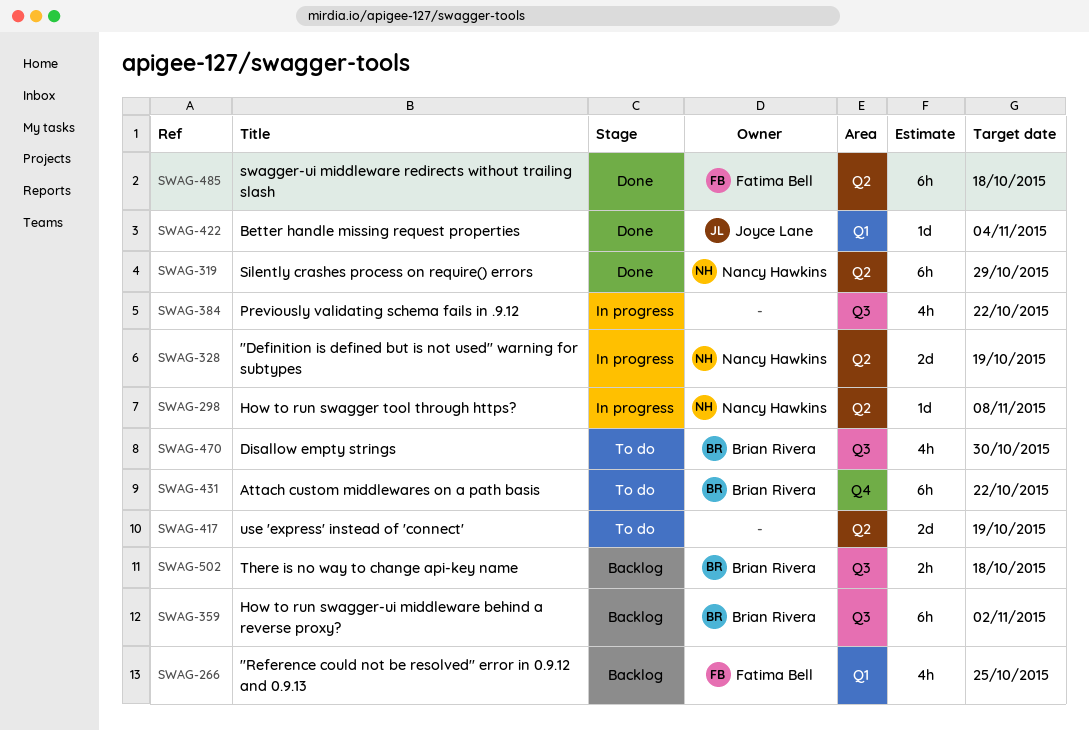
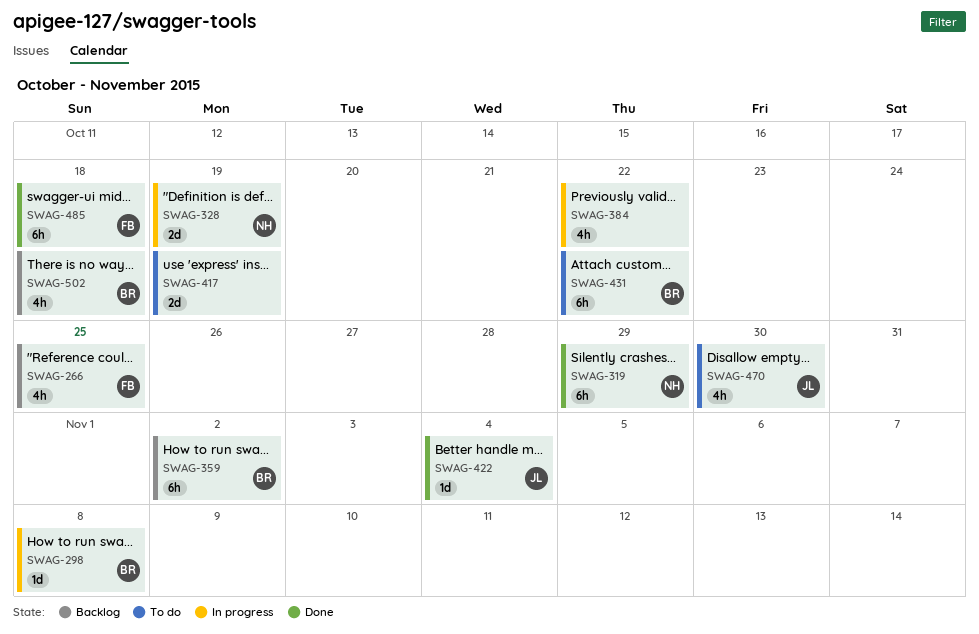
SWAG-298, owner: Nancy Hawkins -> Brian Rivera
SWAG-470, owner: Brian Rivera -> Joyce Lane
SWAG-502, estimate: 2h -> 4h

